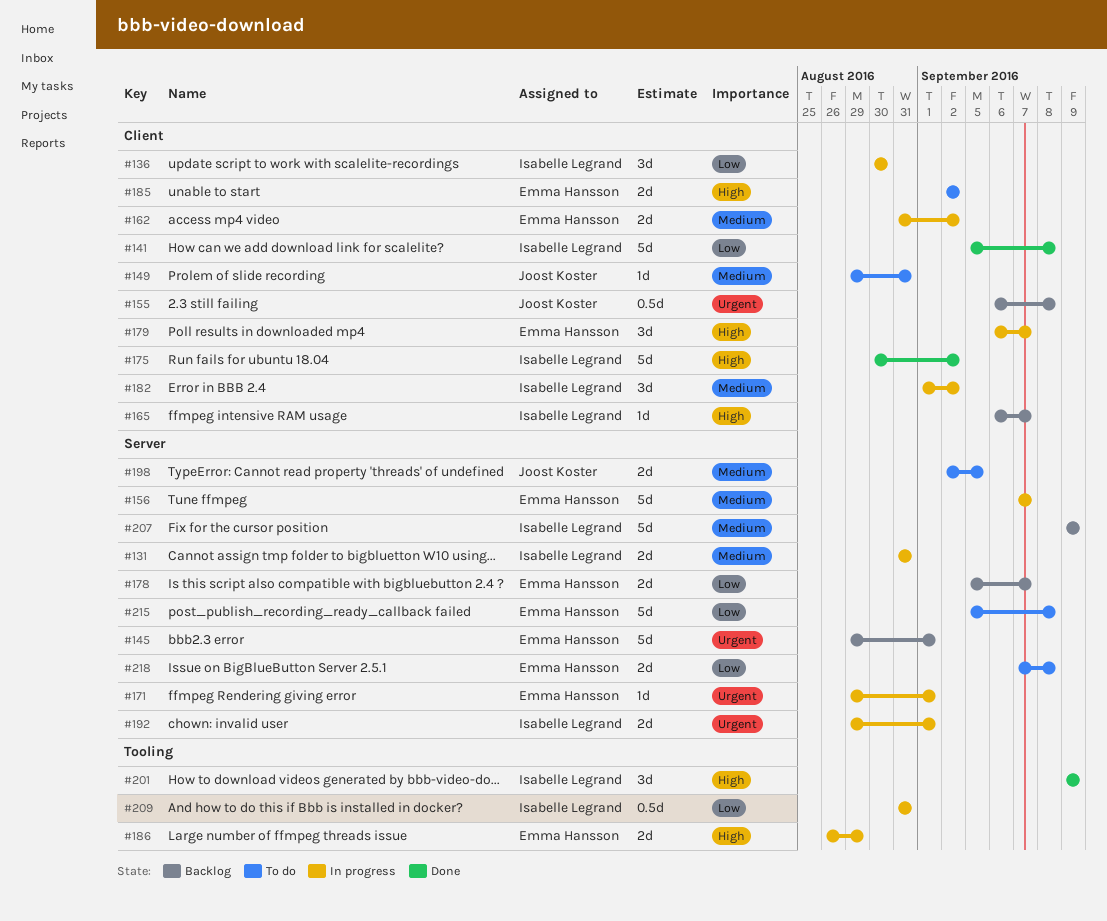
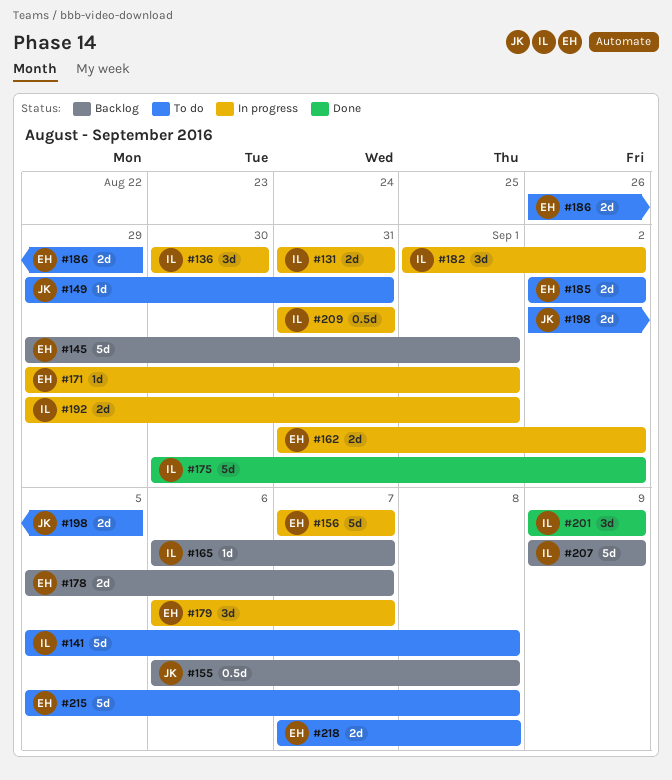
#141, status: Done -> To do
#186, status: In progress -> To do

